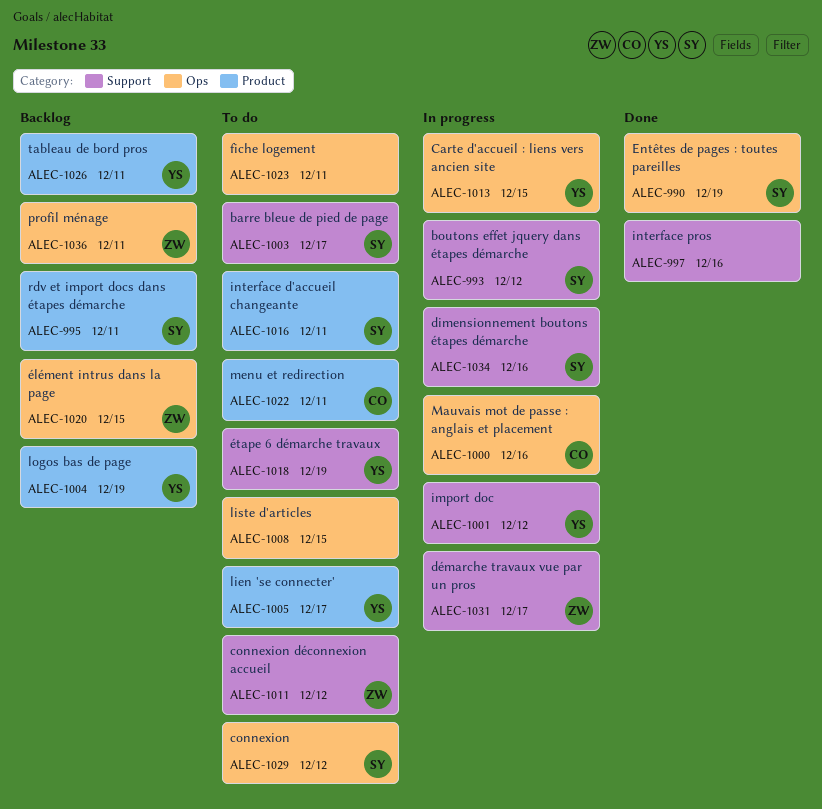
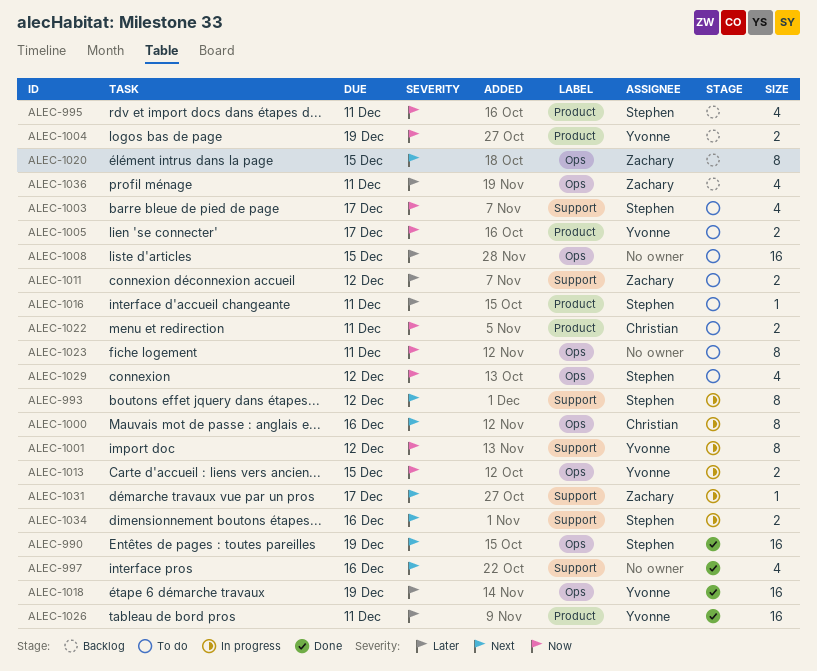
ALEC-1018, status: To do -> Done
ALEC-1018, label: Support -> Ops
ALEC-1026, status: Backlog -> Done

